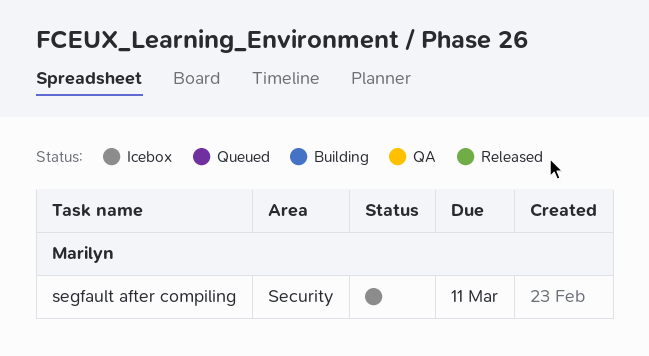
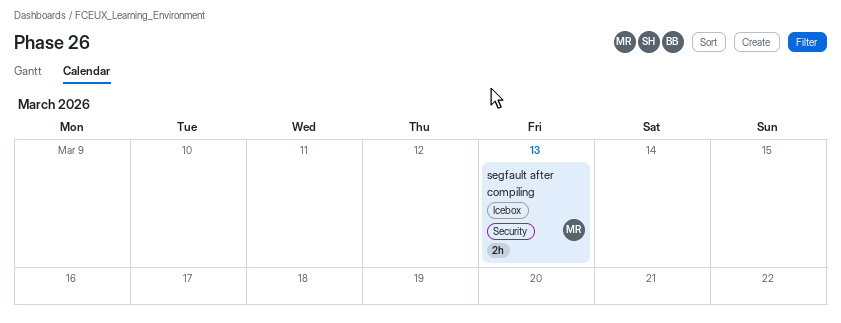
segfault after compiling, due: Mar 11 -> Mar 13

